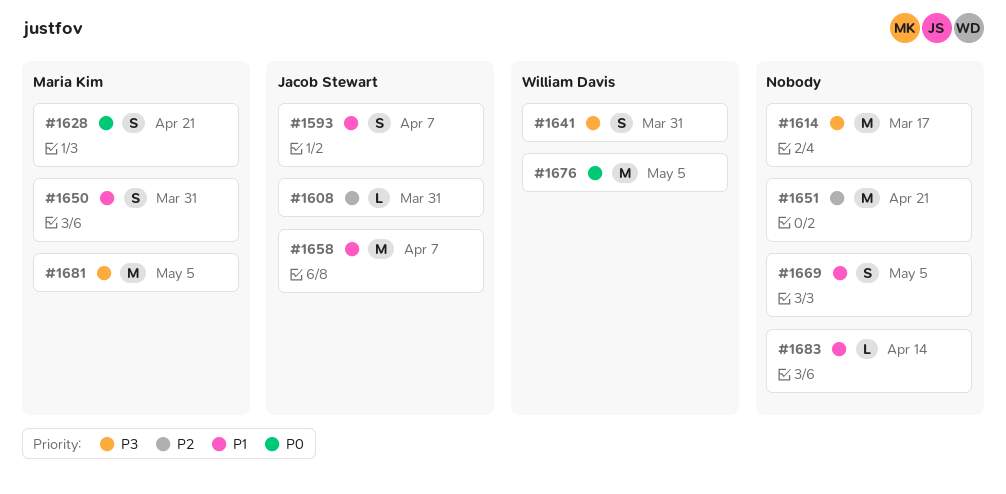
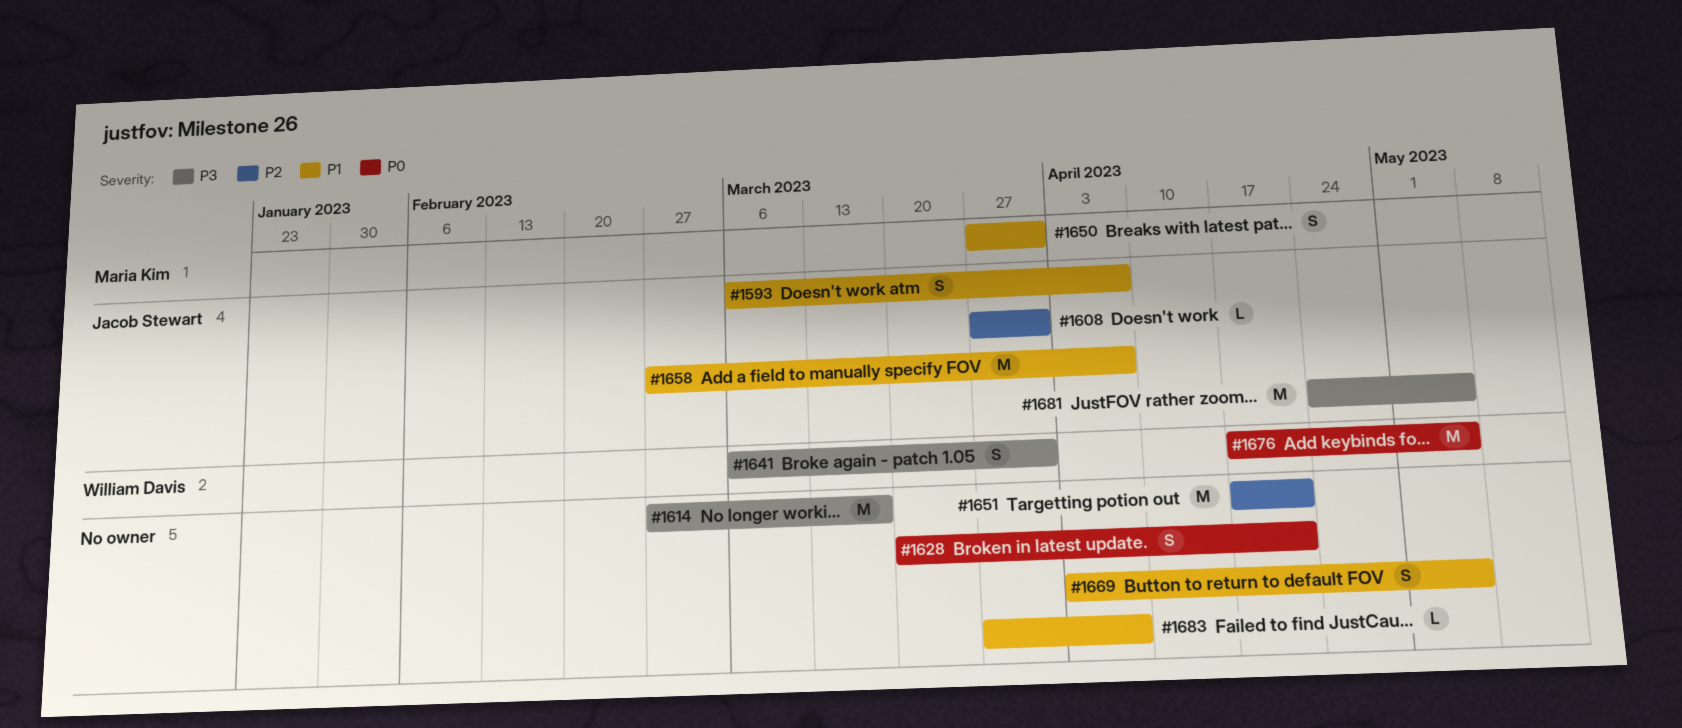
#1628, owner: Maria Kim -> none
#1681, owner: Maria Kim -> Jacob Stewart
#1683, due: Apr 14 -> Apr 7

